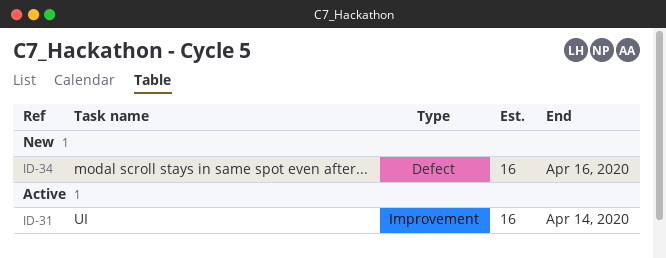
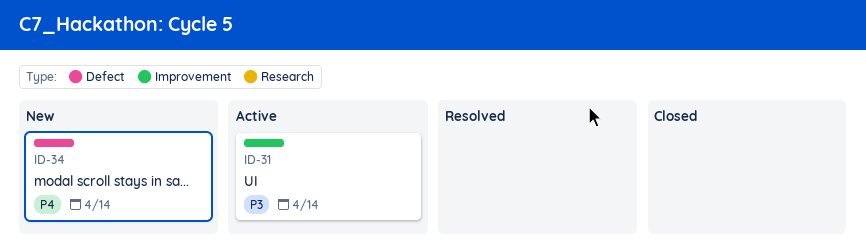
ID-34, due: Apr 16 -> Apr 14

